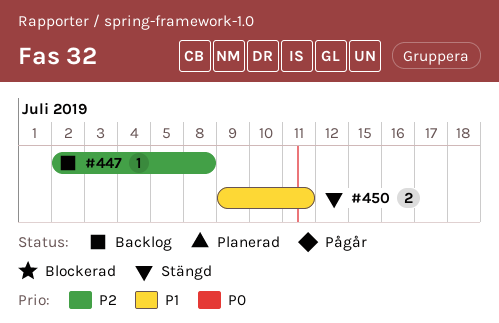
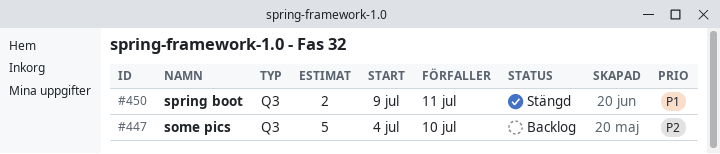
#447, estimate: 1 -> 5
#447, start: Jul 2 -> Jul 4
#447, due: Jul 8 -> Jul 10

